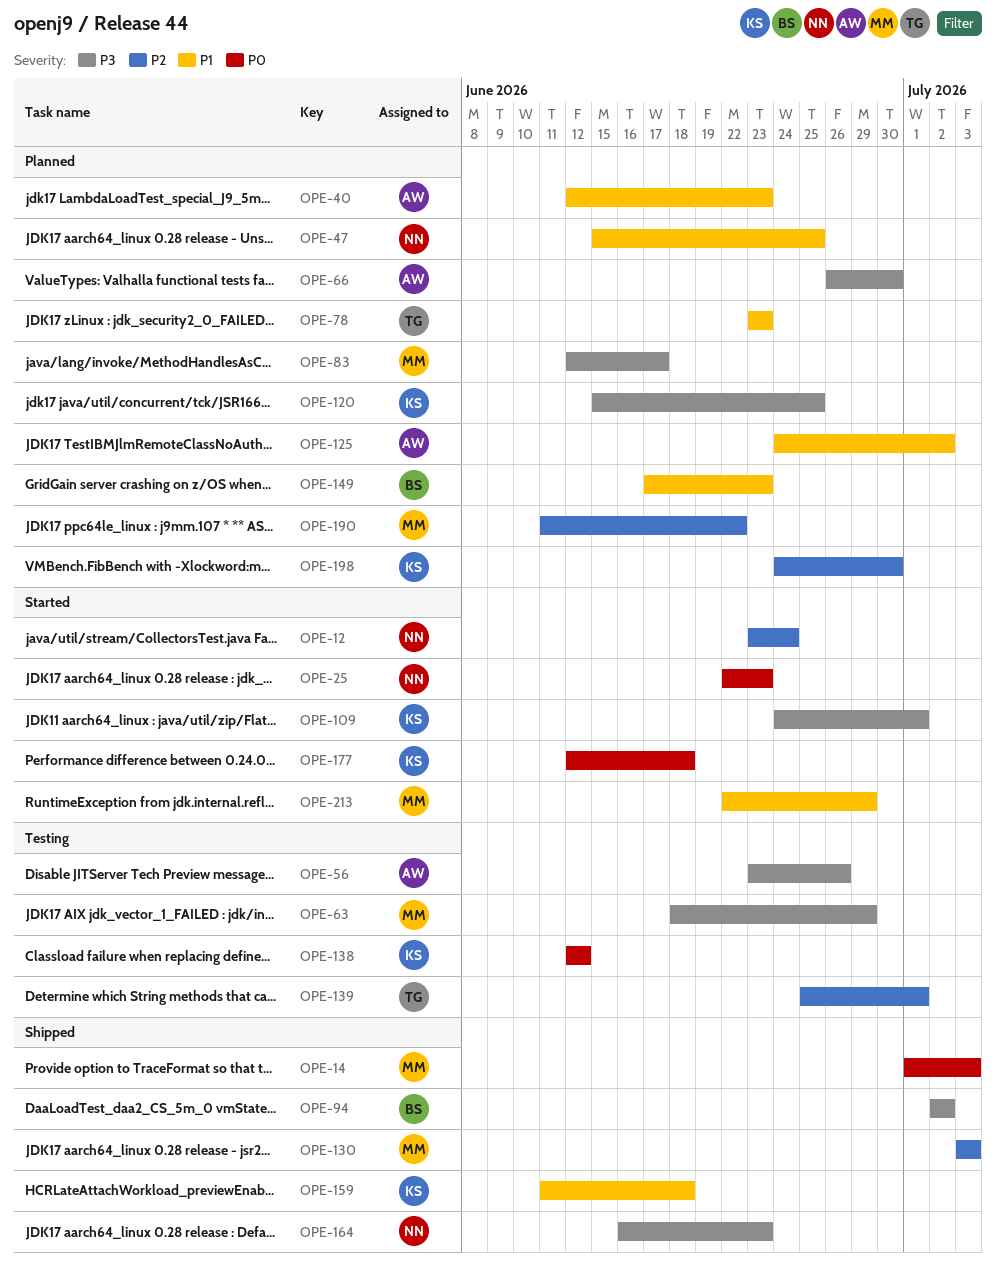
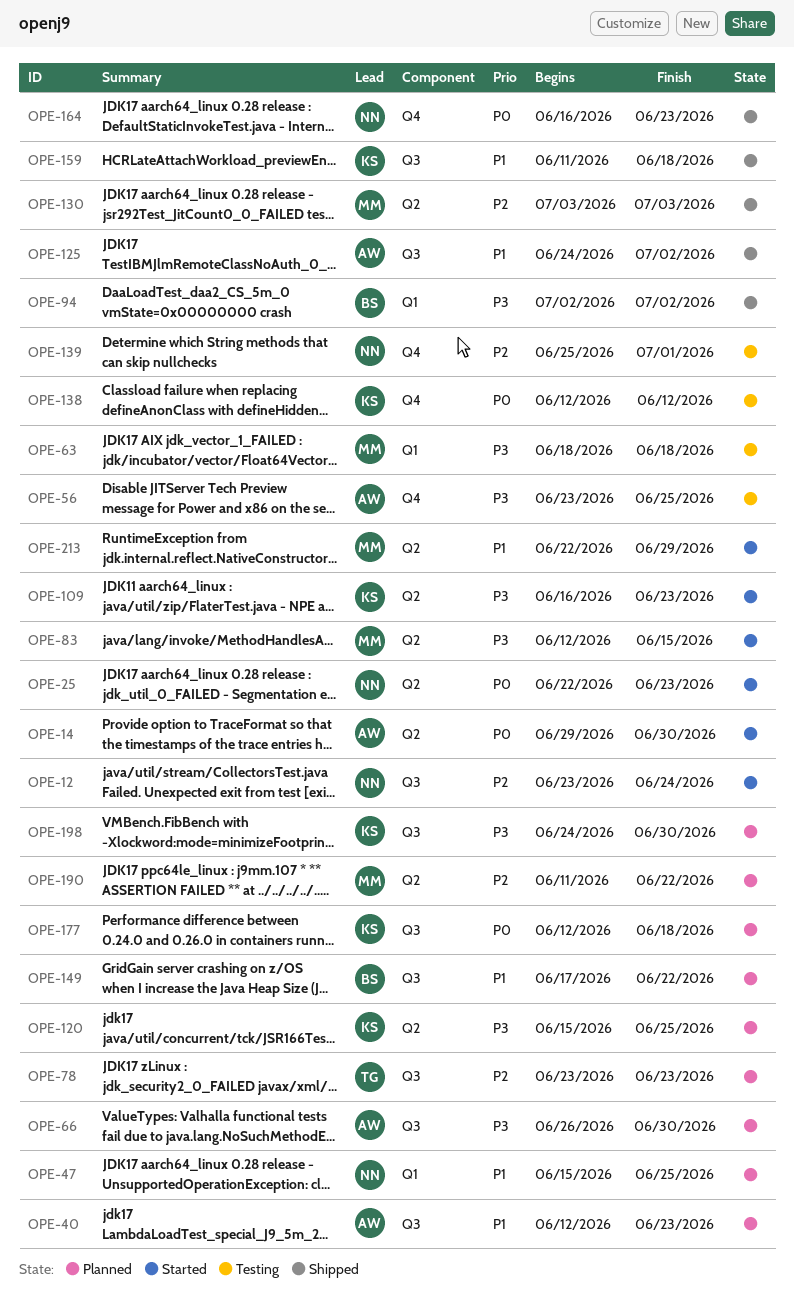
OPE-14, status: Shipped -> Started
OPE-14, owner: MM -> AW
OPE-14, start: Jul 1 -> Jun 29
OPE-14, due: Jul 3 -> Jun 30
OPE-56, due: Jun 26 -> Jun 25
OPE-63, due: Jun 29 -> Jun 18
OPE-78, priority: P1 -> P2
OPE-83, status: Planned -> Started
OPE-83, due: Jun 17 -> Jun 15
OPE-109, start: Jun 24 -> Jun 16
OPE-109, due: Jul 1 -> Jun 23
OPE-125, status: Planned -> Shipped
OPE-139, owner: TG -> NN
OPE-149, due: Jun 23 -> Jun 22
OPE-164, priority: P3 -> P0
OPE-177, status: Started -> Planned
OPE-198, priority: P2 -> P3

